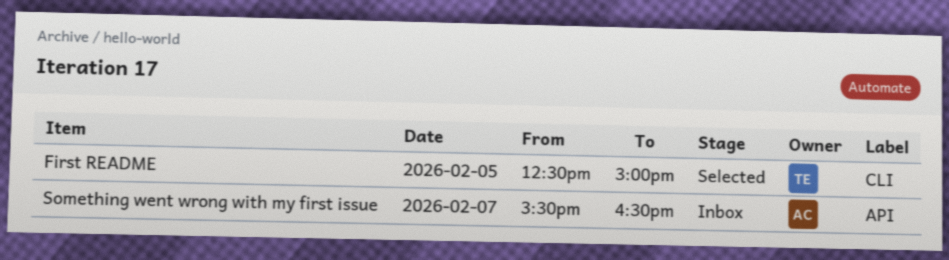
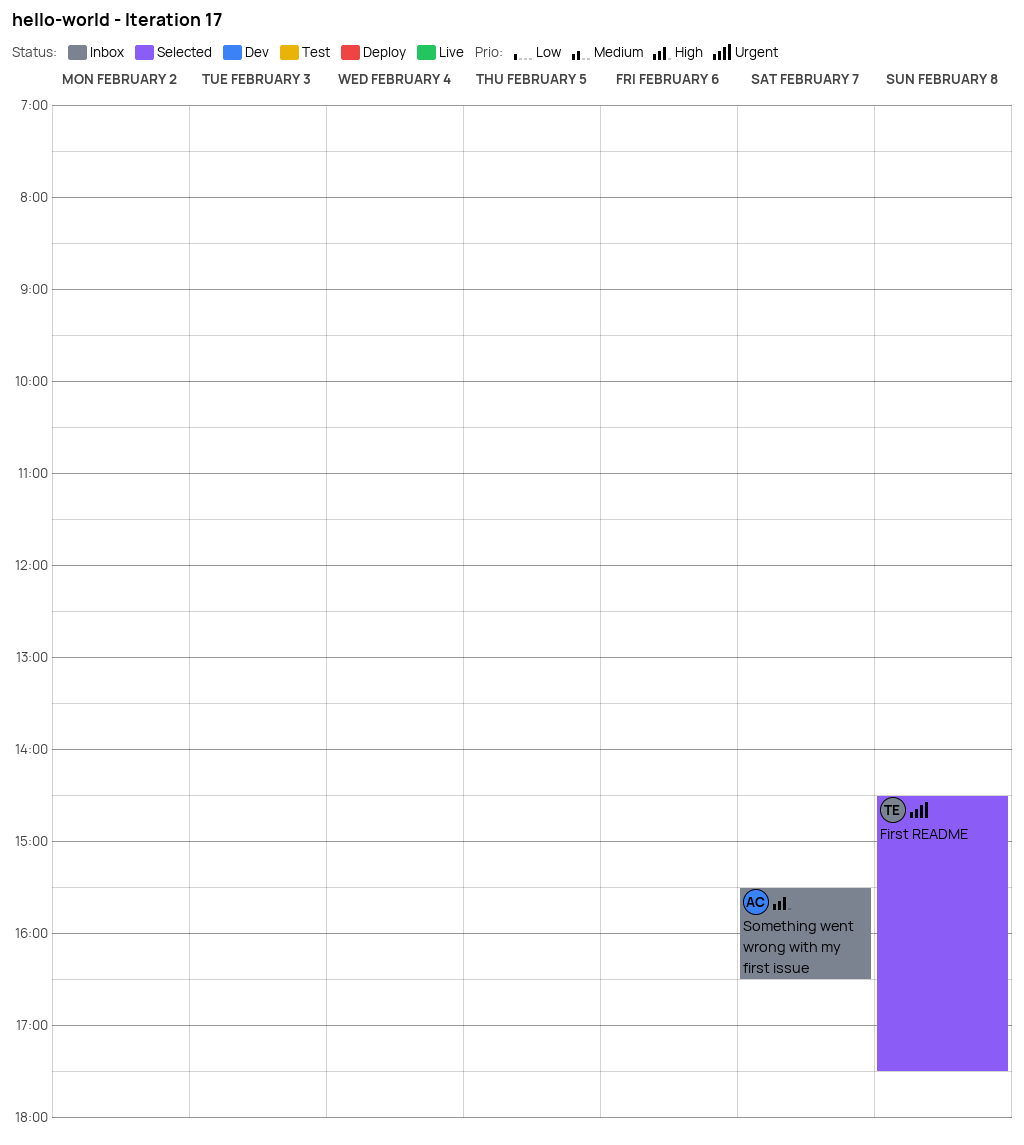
First README, day: Feb 5 -> Feb 8
First README, begins: 12:30 -> 14:30
First README, ends: 15:00 -> 17:30

